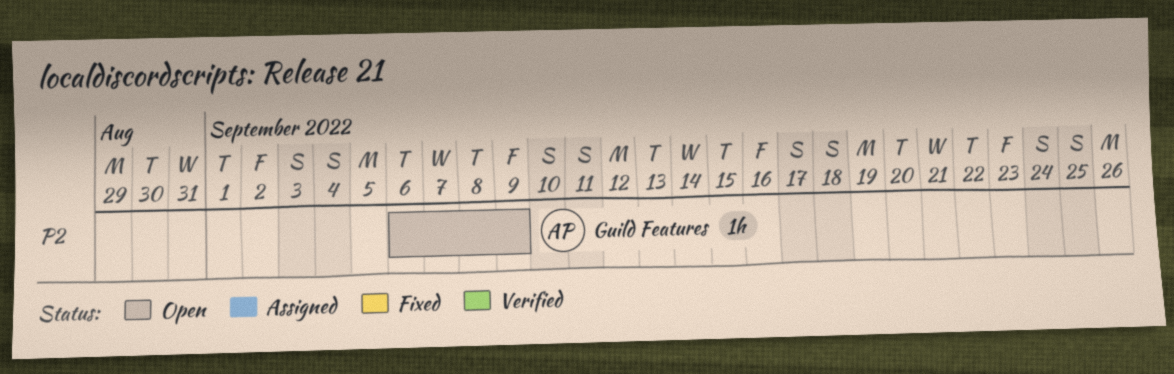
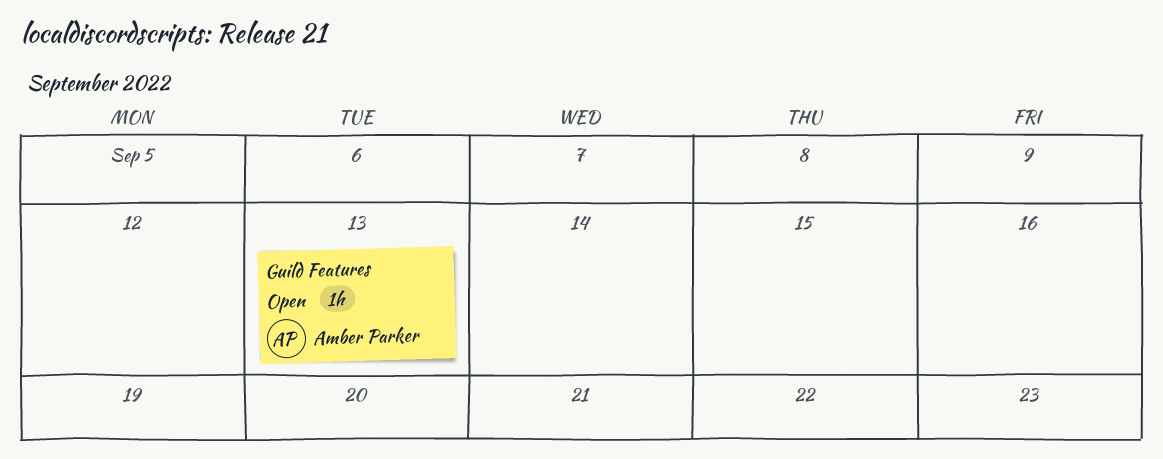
Guild Features, due: Sep 9 -> Sep 13

